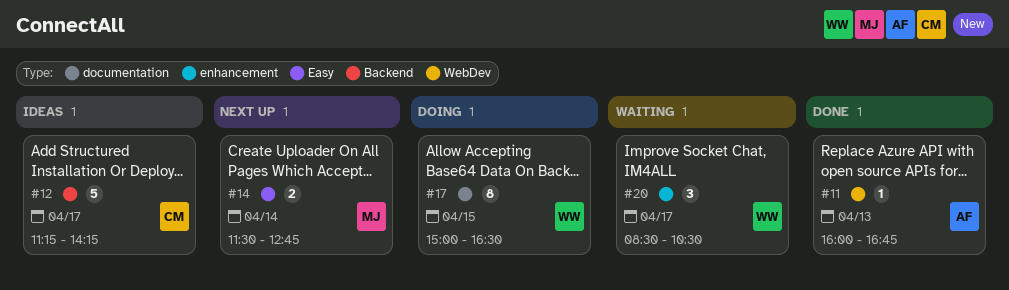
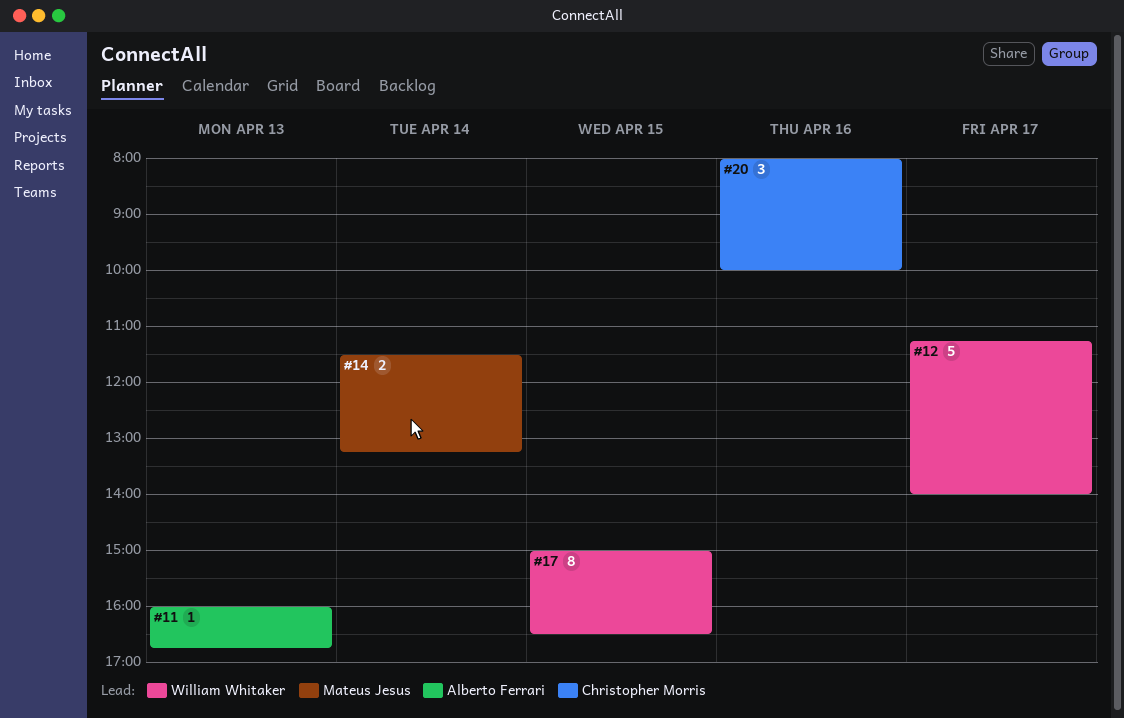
#12, owner: Christopher Morris -> William Whitaker
#12, ends: 14:15 -> 14:00
#14, ends: 12:45 -> 13:15
#20, owner: William Whitaker -> Christopher Morris
#20, day: Apr 17 -> Apr 16
#20, begins: 08:30 -> 08:00
#20, ends: 10:30 -> 10:00

